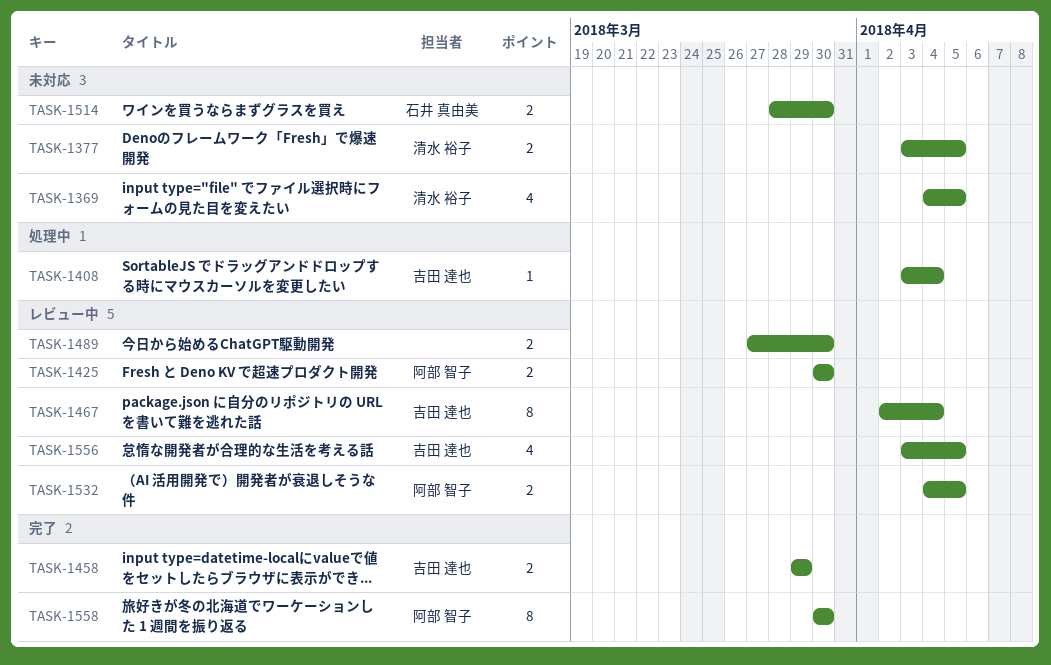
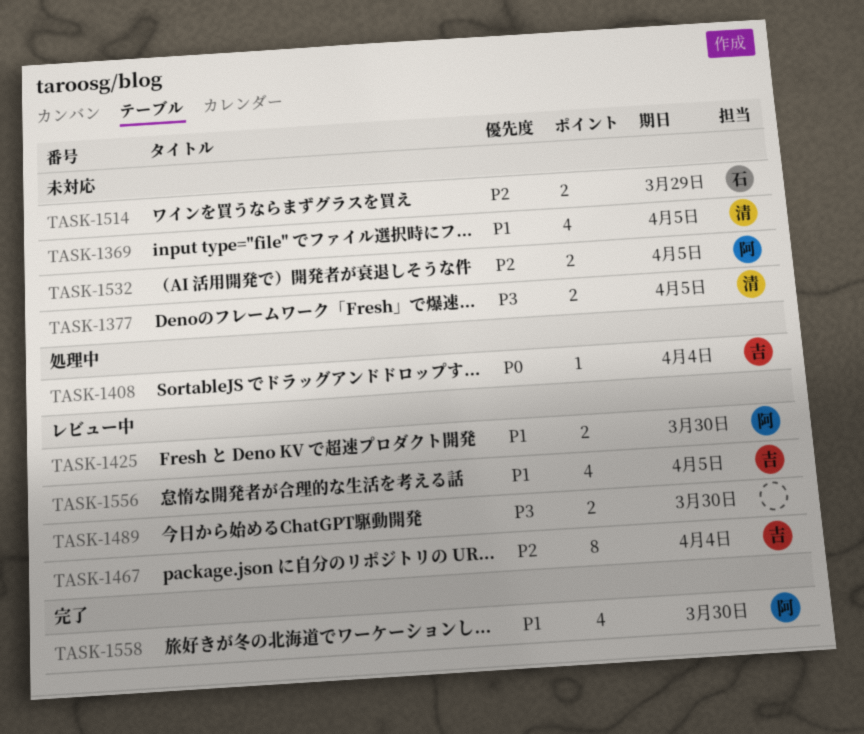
TASK-1458: present -> none
TASK-1514, due: Mar 30 -> Mar 29
TASK-1532, status: レビュー中 -> 未対応
TASK-1558, estimate: 8 -> 4

